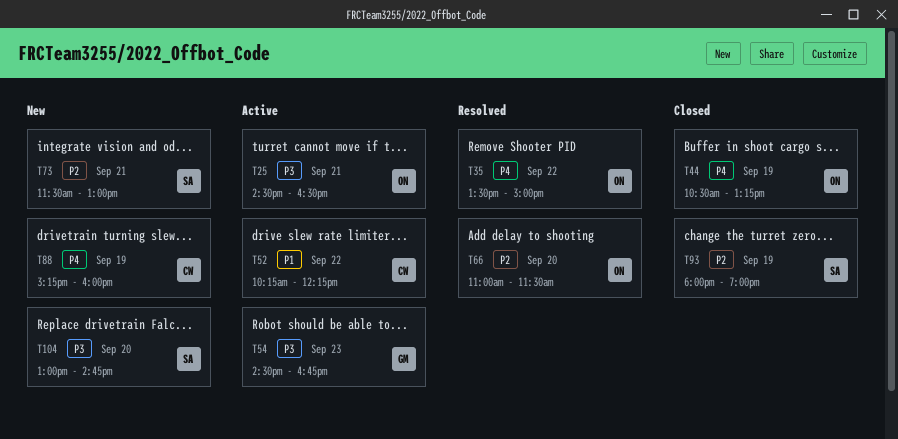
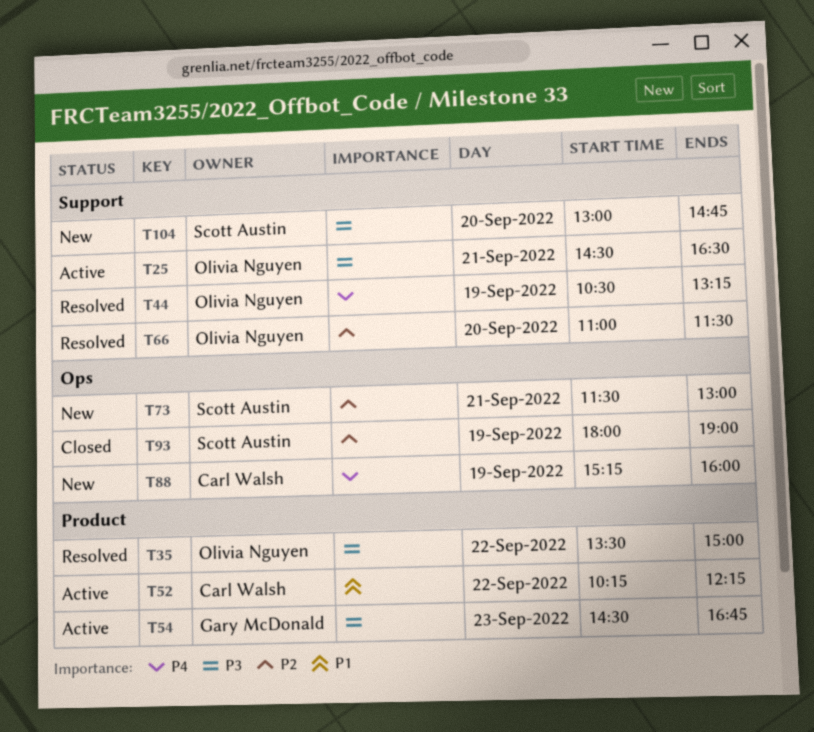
T35, priority: P4 -> P3
T44, status: Closed -> Resolved

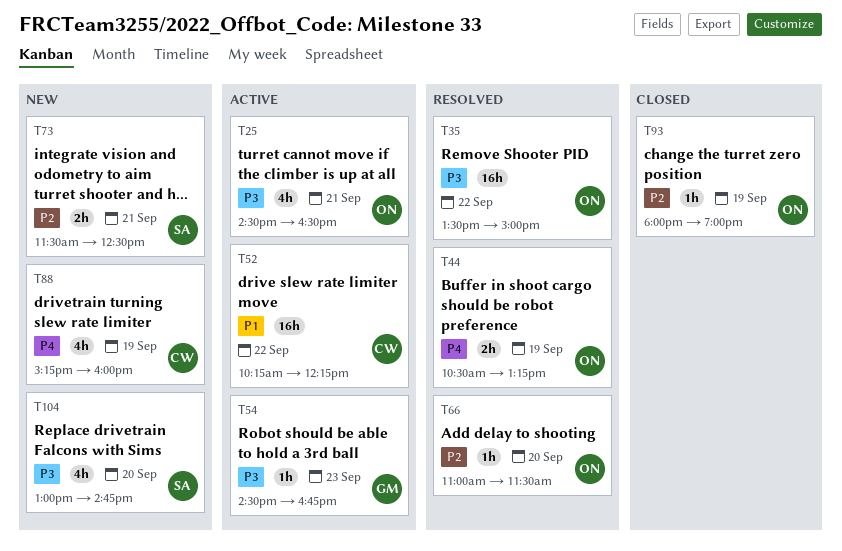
T73, ends: 13:00 -> 12:30
T93, owner: Scott Austin -> Olivia Nguyen

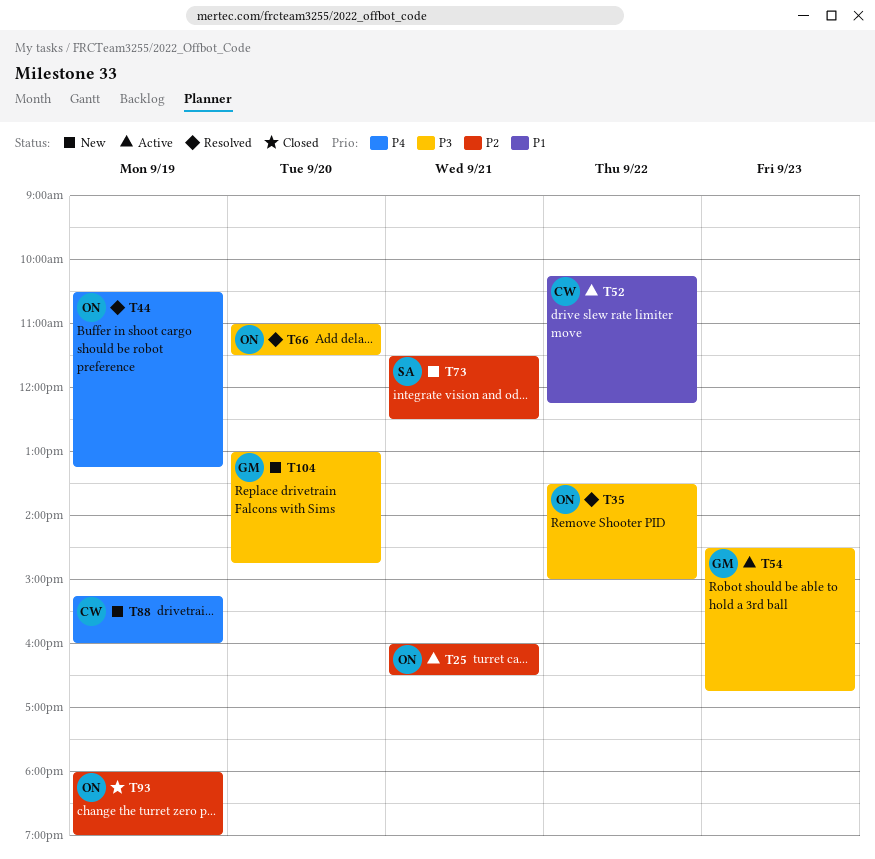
T25, priority: P3 -> P2
T25, begins: 14:30 -> 16:00
T66, priority: P2 -> P3
T104, owner: SA -> GM

